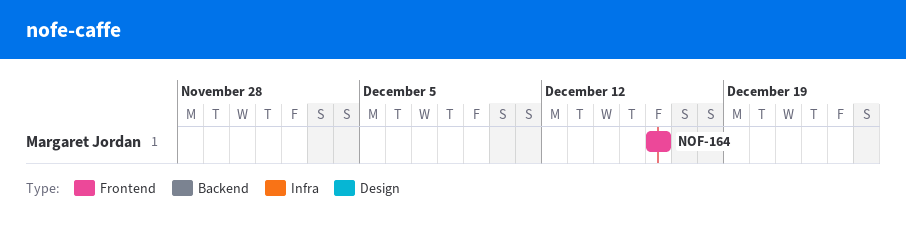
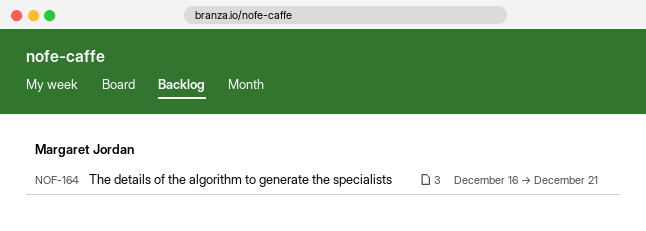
NOF-164, due: Dec 16 -> Dec 21

